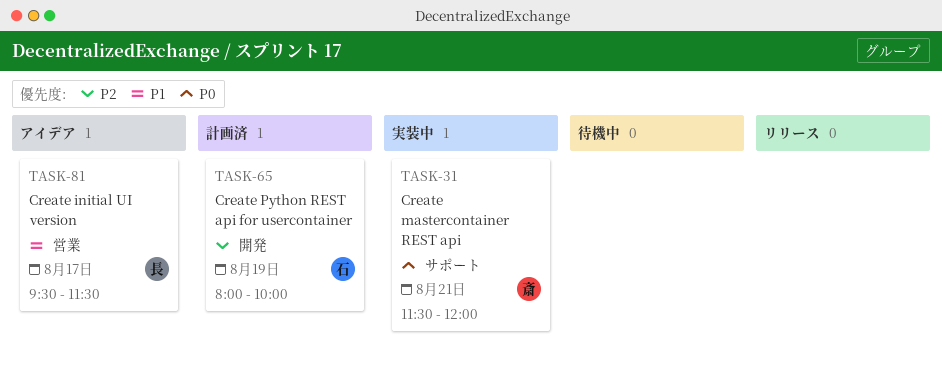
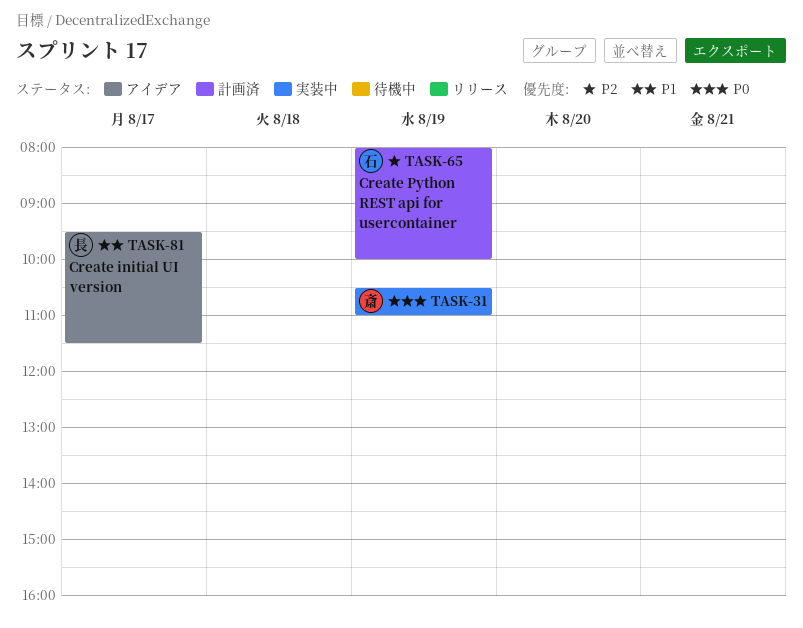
TASK-31, day: Aug 21 -> Aug 19
TASK-31, begins: 11:30 -> 10:30
TASK-31, ends: 12:00 -> 11:00

